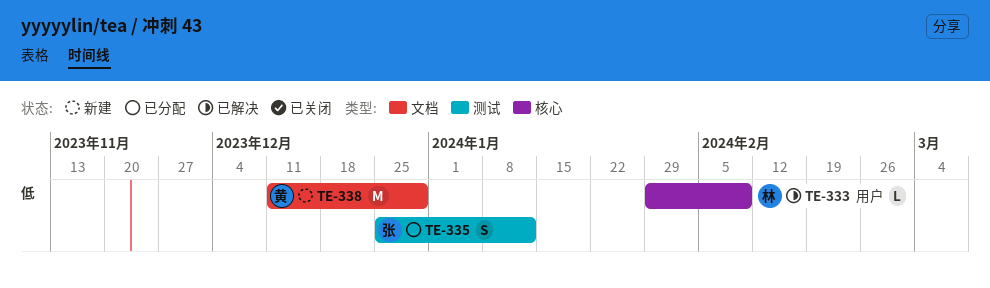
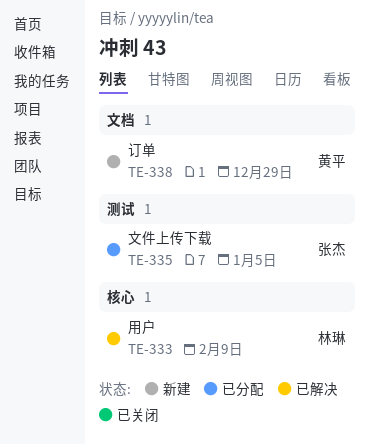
TE-335, due: Jan 12 -> Jan 5

